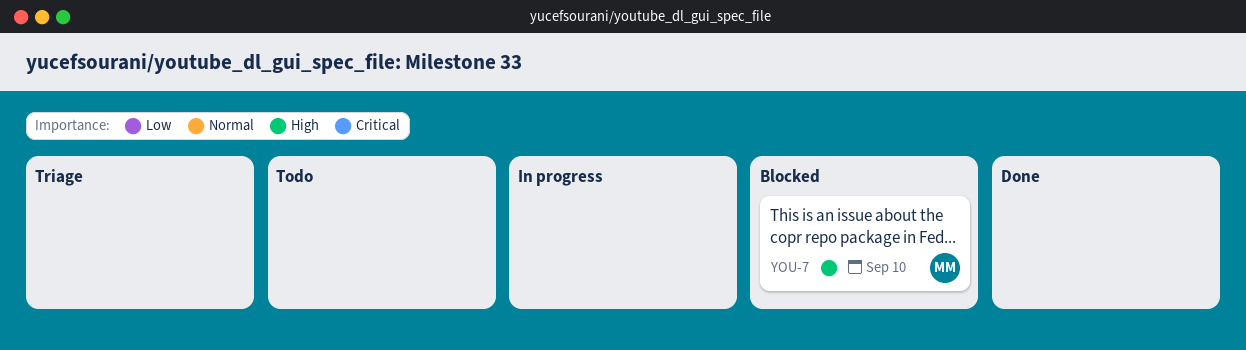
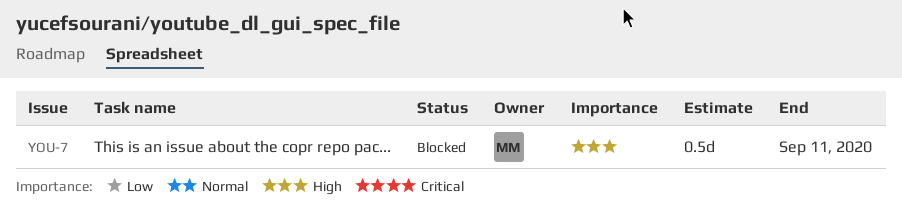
YOU-7, due: Sep 10 -> Sep 11

